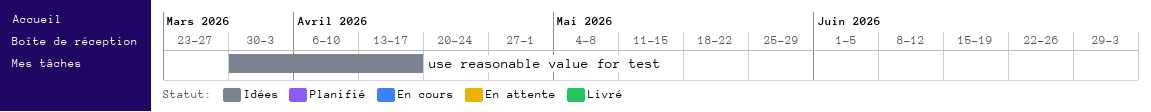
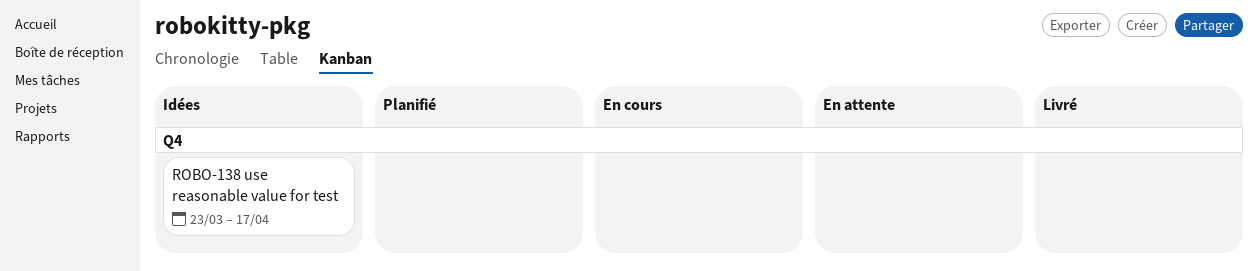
use reasonable value for test, start: Mar 30 -> Mar 23

